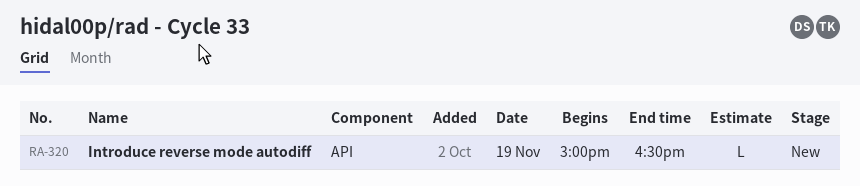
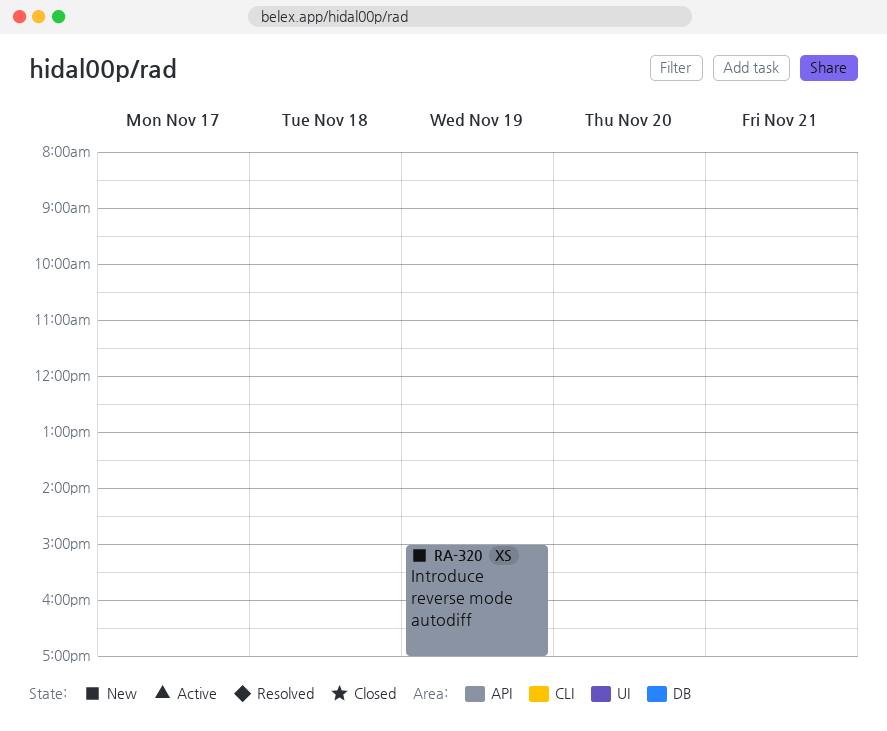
RA-320, estimate: L -> XS
RA-320, ends: 16:30 -> 17:00

